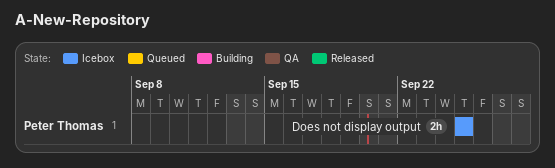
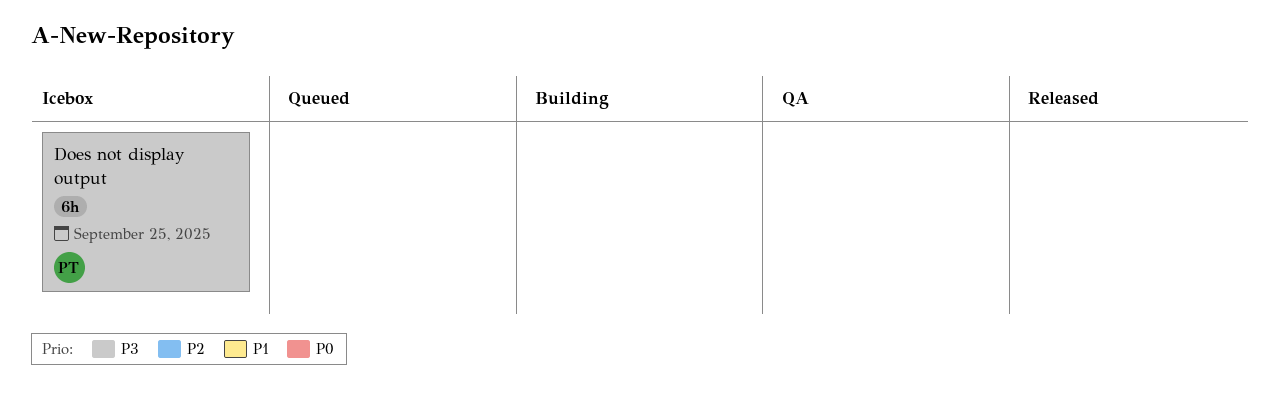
Does not display output, estimate: 2h -> 6h

